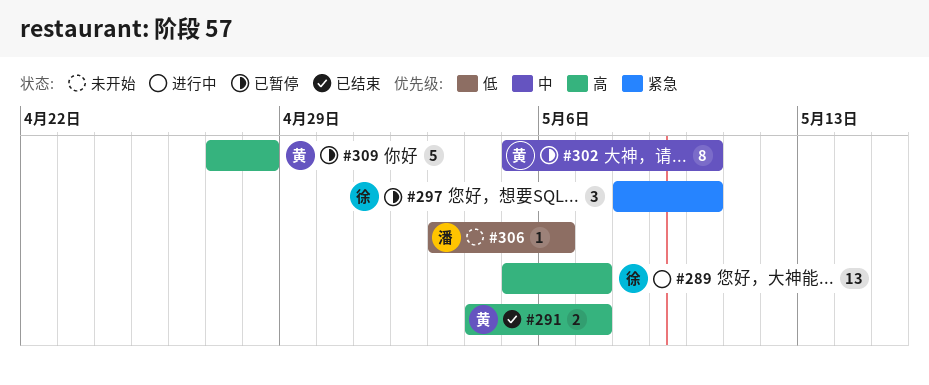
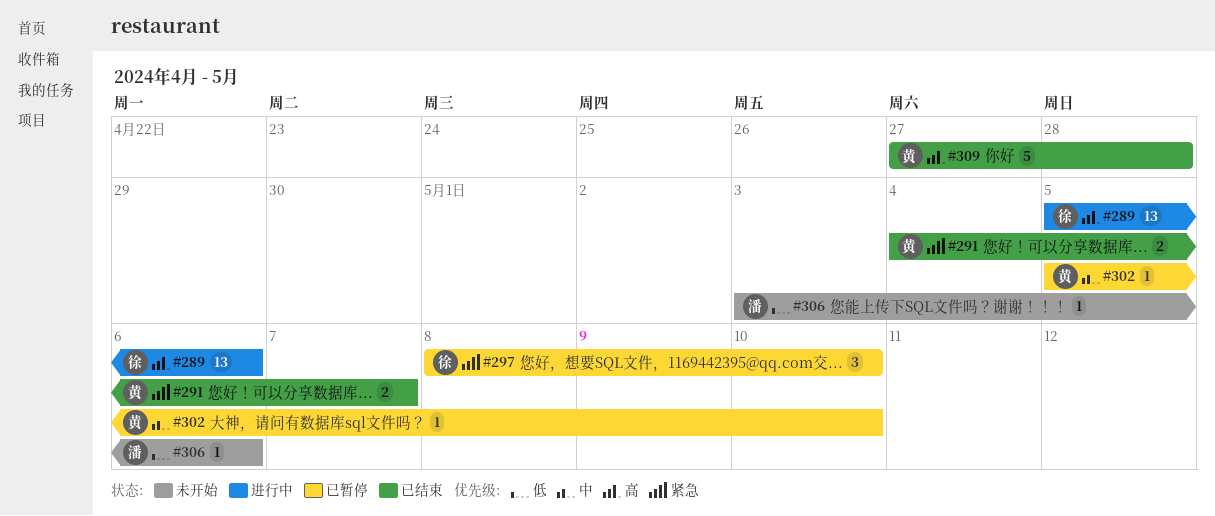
#289, due: May 7 -> May 6
#291, priority: 高 -> 紧急
#302, estimate: 8 -> 1
#309, status: 已暂停 -> 已结束

